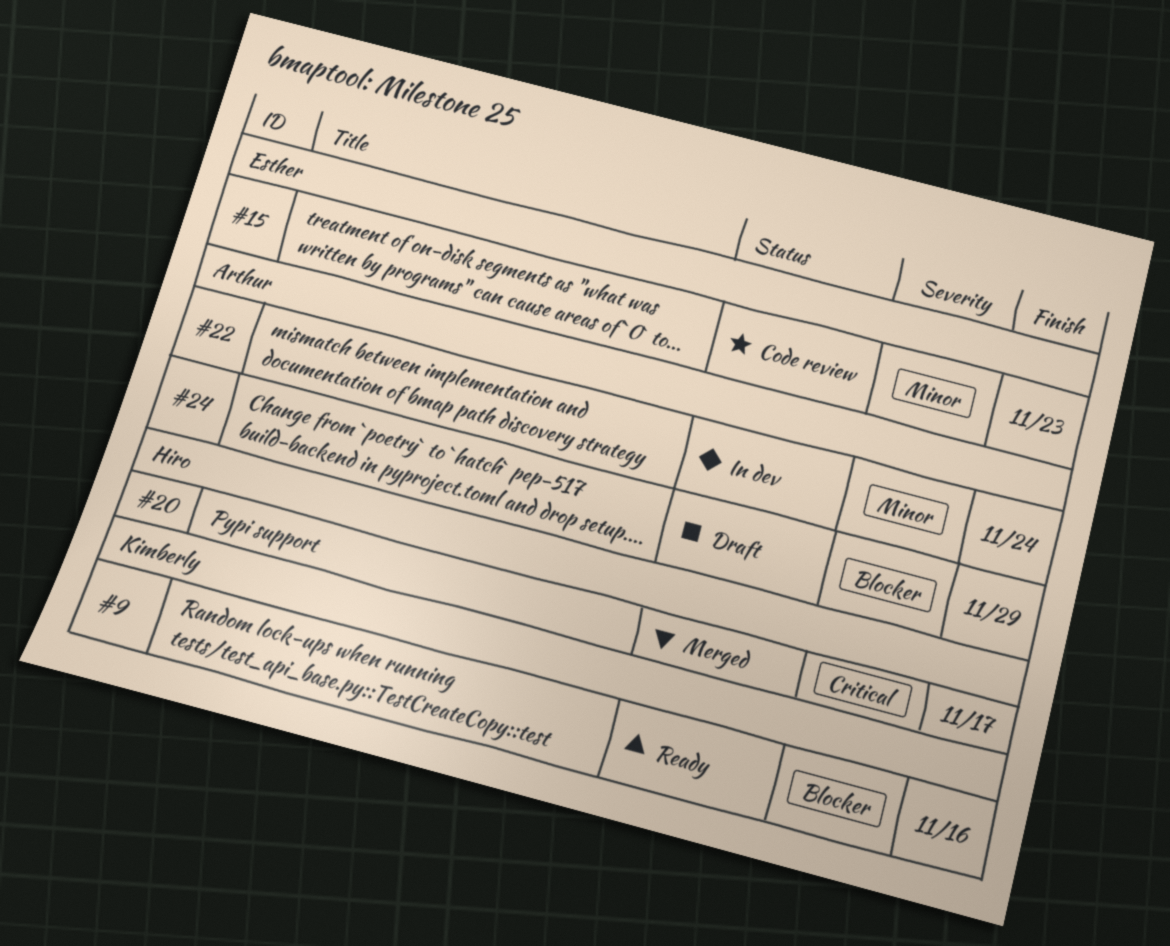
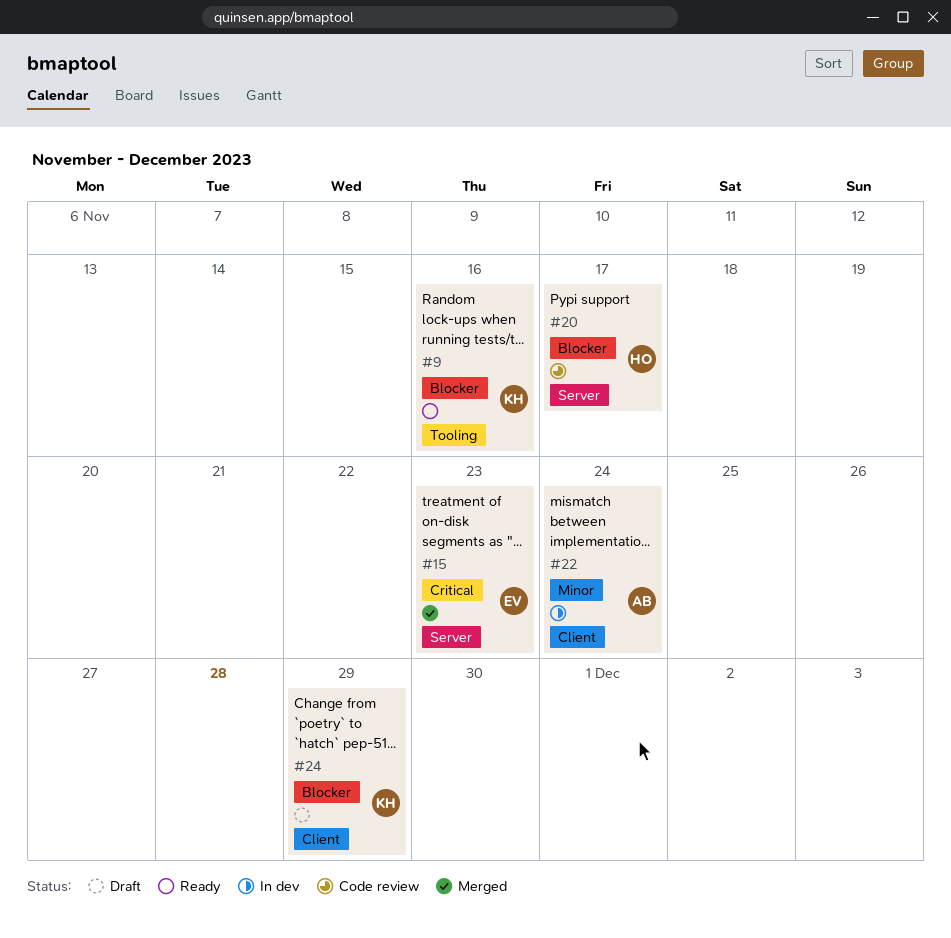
#15, status: Code review -> Merged
#15, priority: Minor -> Critical
#20, status: Merged -> Code review
#20, priority: Critical -> Blocker
#24, owner: Arthur -> Kimberly

